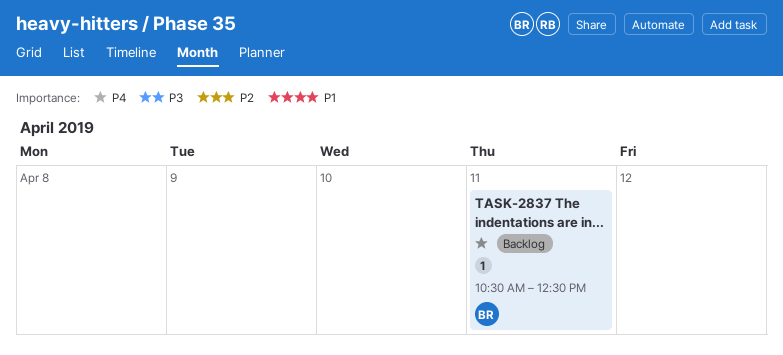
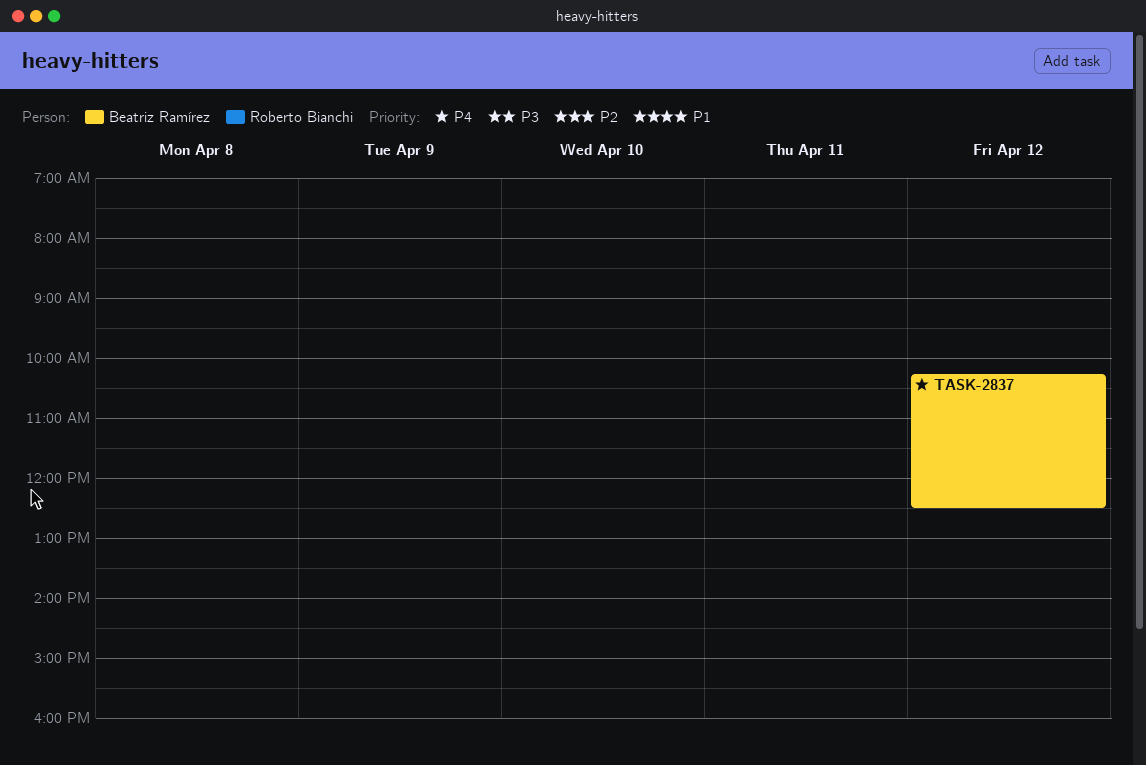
TASK-2837, day: Apr 11 -> Apr 12
TASK-2837, begins: 10:30 -> 10:15

